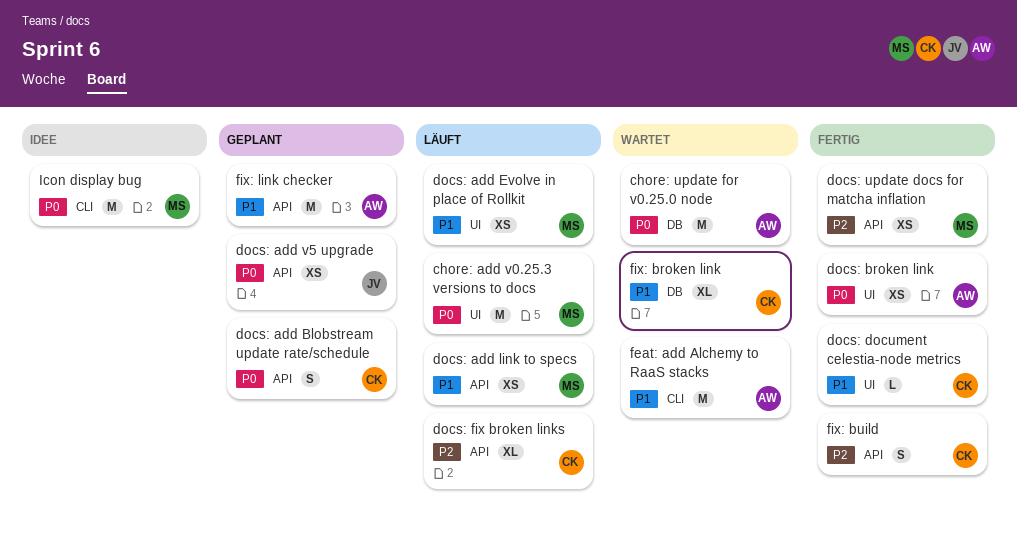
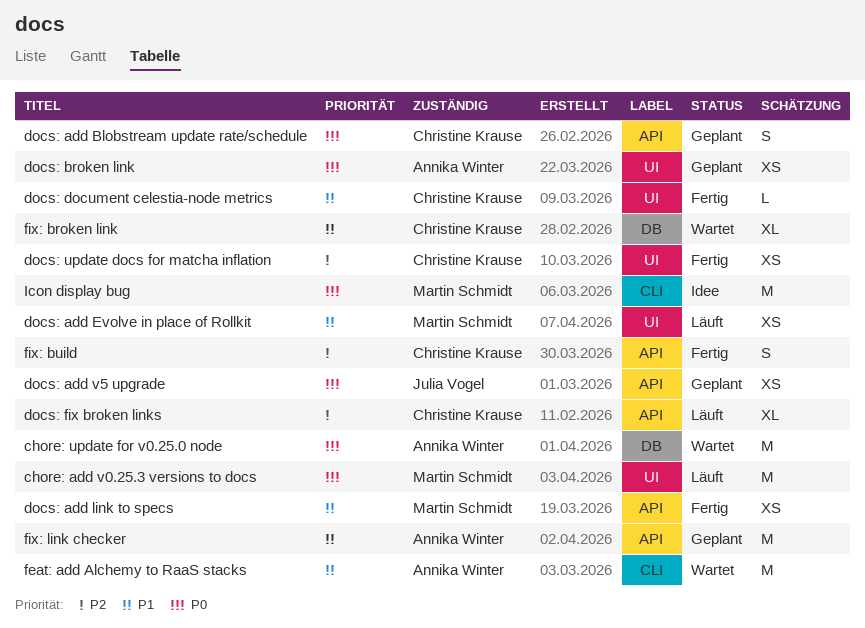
docs: add link to specs, status: Läuft -> Fertig
docs: broken link, status: Fertig -> Geplant
docs: update docs for matcha inflation, owner: Martin Schmidt -> Christine Krause
docs: update docs for matcha inflation, label: API -> UI

